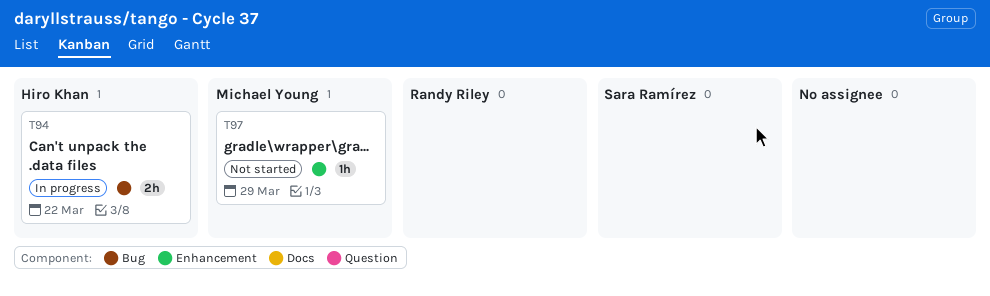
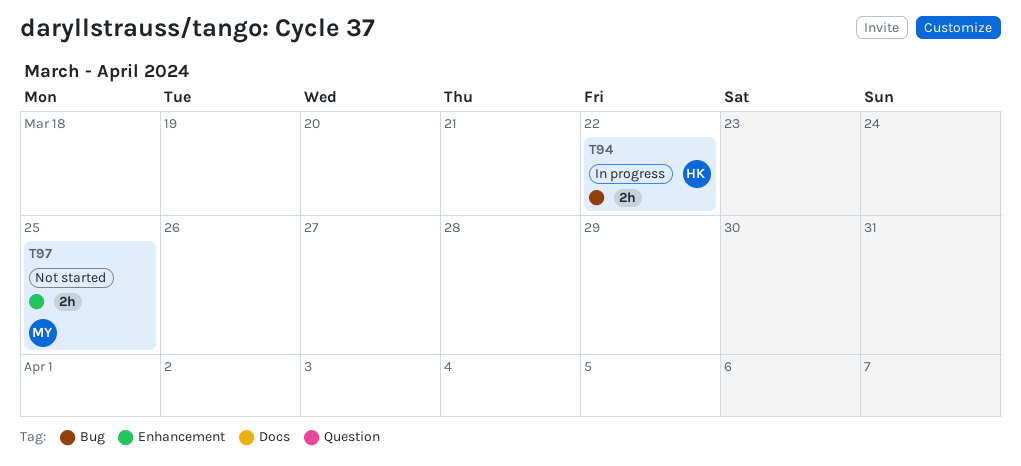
T97, estimate: 1h -> 2h
T97, due: Mar 29 -> Mar 25

